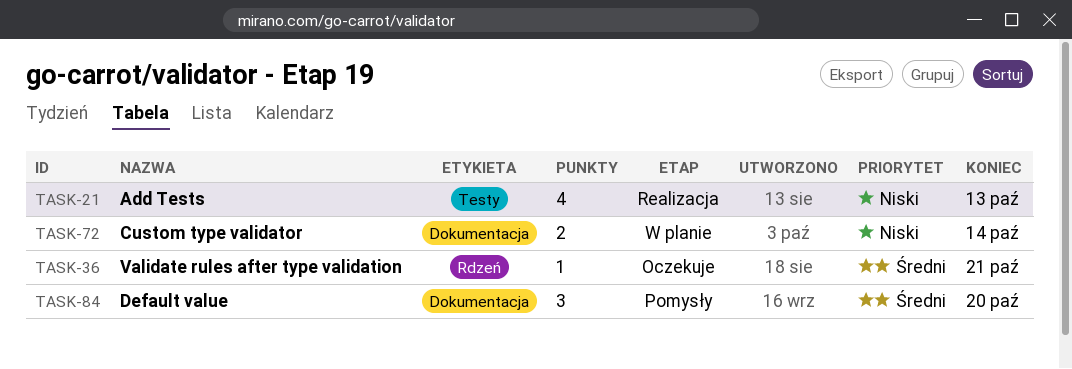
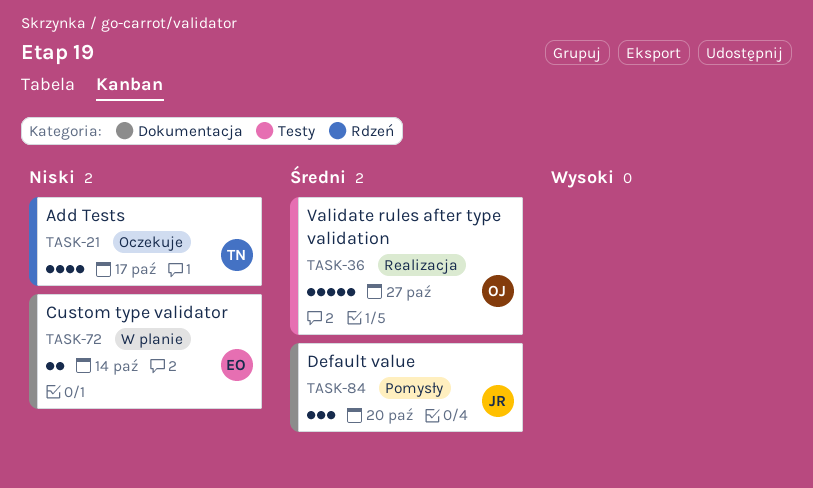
TASK-21, status: Realizacja -> Oczekuje
TASK-21, label: Testy -> Rdzeń
TASK-21, due: Oct 13 -> Oct 17
TASK-36, status: Oczekuje -> Realizacja
TASK-36, label: Rdzeń -> Testy
TASK-36, estimate: 1 -> 5
TASK-36, due: Oct 21 -> Oct 27

